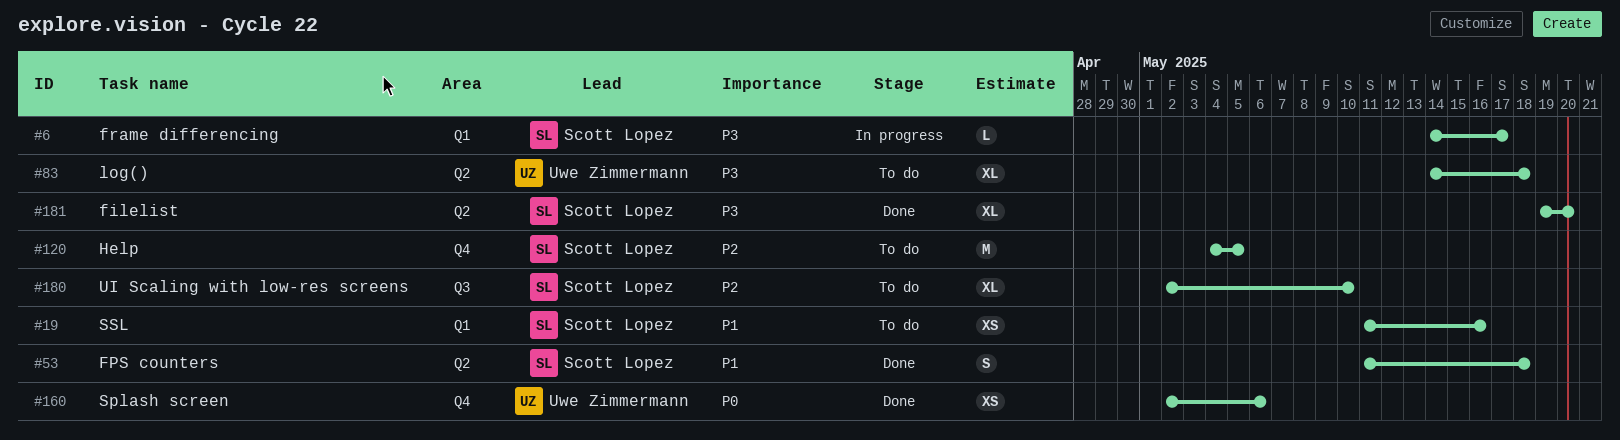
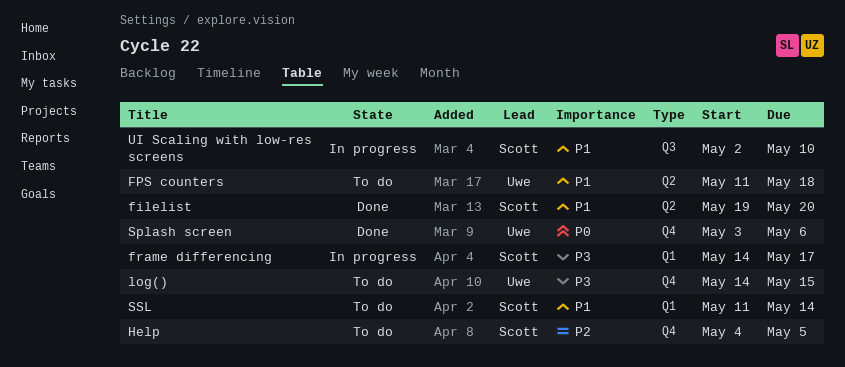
filelist, priority: P3 -> P1
FPS counters, status: Done -> To do
FPS counters, owner: Scott Lopez -> Uwe Zimmermann
log(), label: Q2 -> Q4
log(), due: May 18 -> May 15
Splash screen, start: May 2 -> May 3
SSL, due: May 16 -> May 14
UI Scaling with low-res screens, status: To do -> In progress
UI Scaling with low-res screens, priority: P2 -> P1

